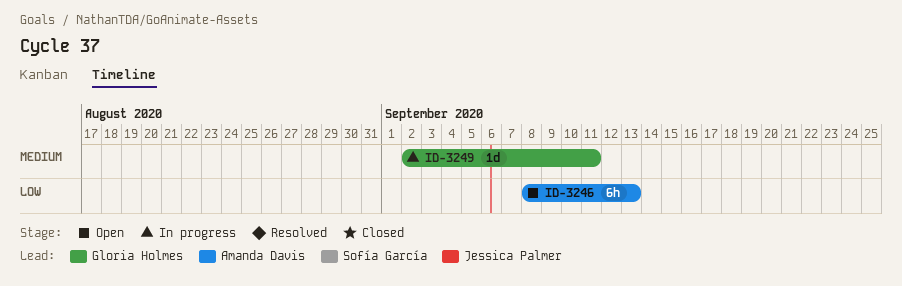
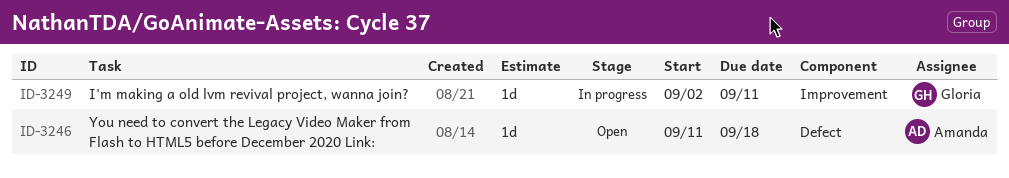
ID-3246, estimate: 6h -> 1d
ID-3246, start: Sep 8 -> Sep 11
ID-3246, due: Sep 13 -> Sep 18

